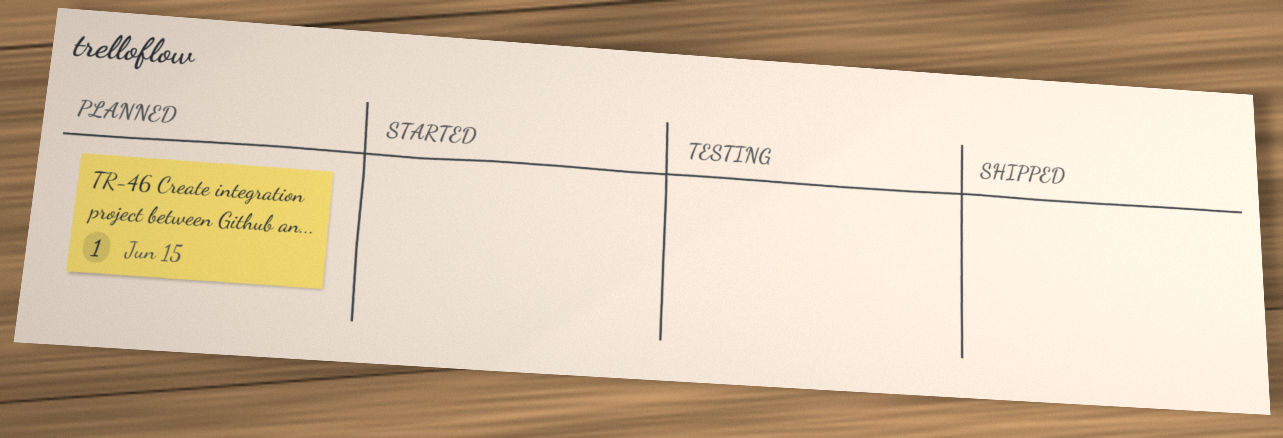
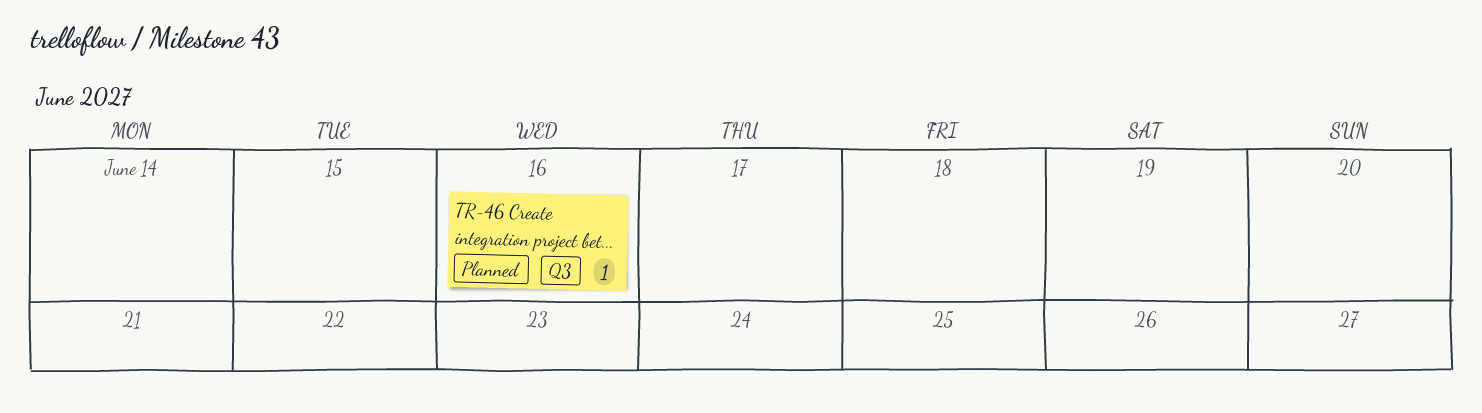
TR-46, due: Jun 15 -> Jun 16

